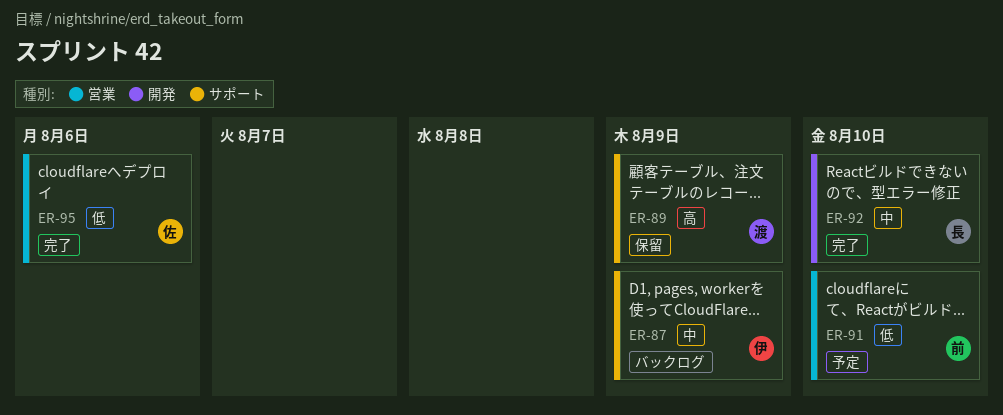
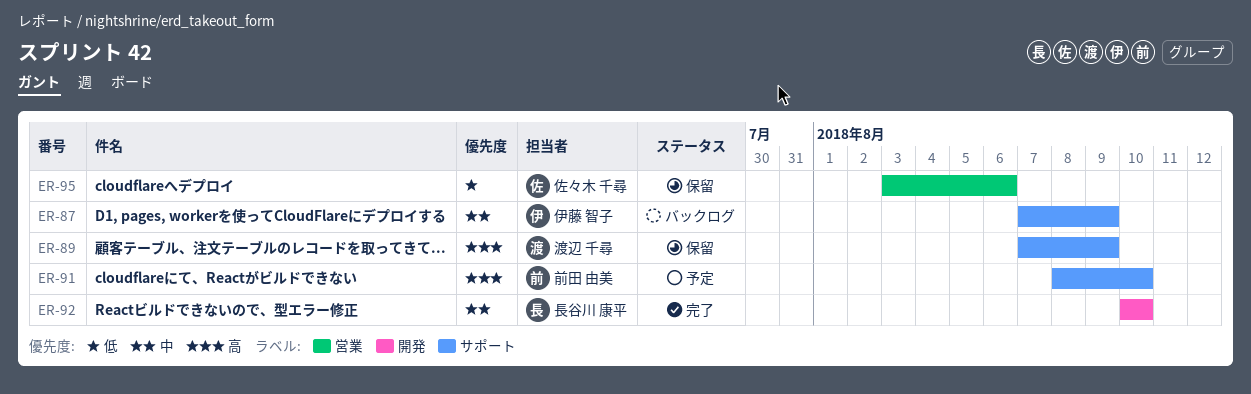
ER-91, priority: 低 -> 高
ER-91, label: 営業 -> サポート
ER-95, status: 完了 -> 保留

